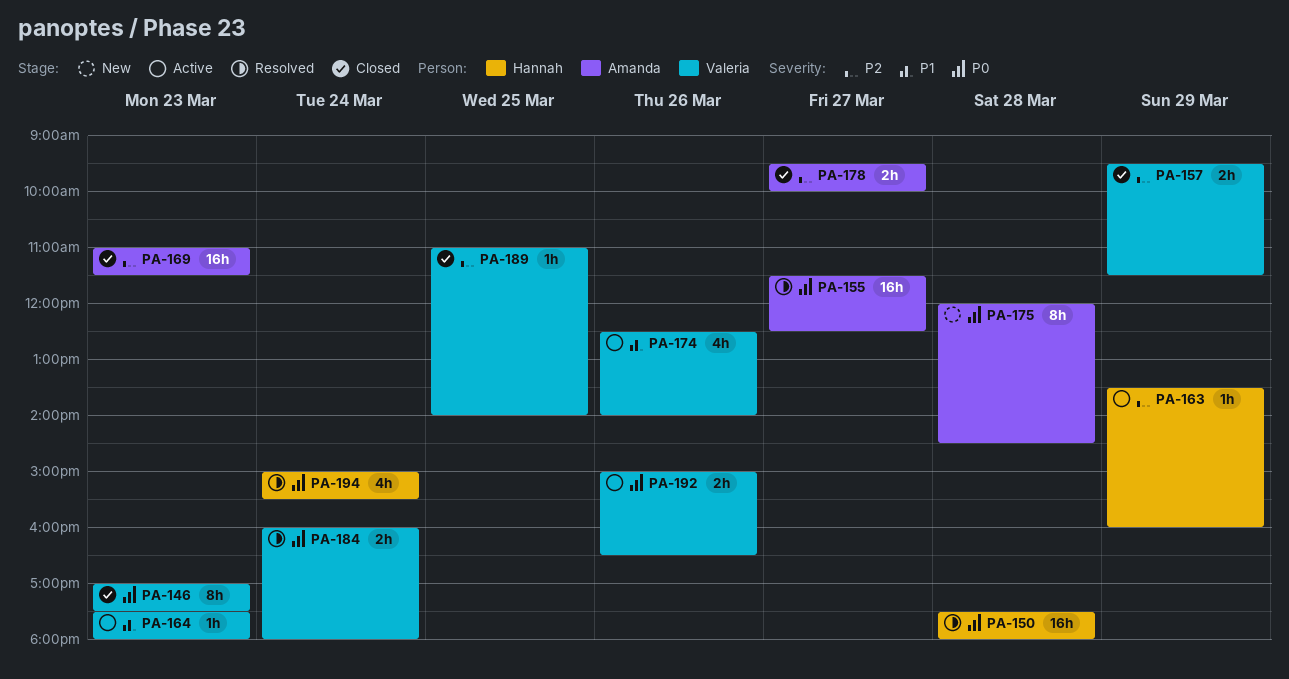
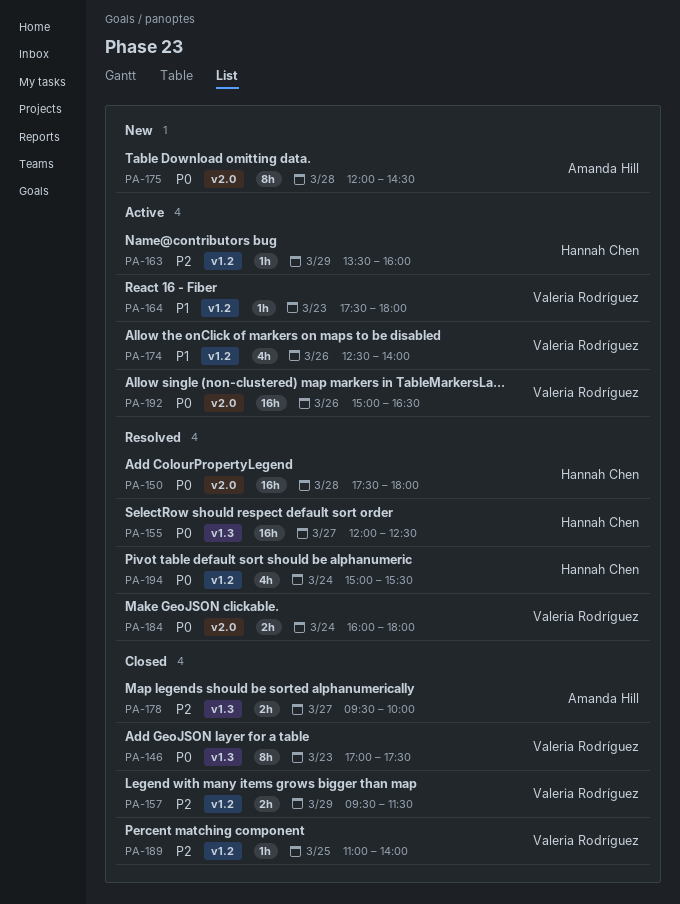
PA-155, owner: Amanda Hill -> Hannah Chen
PA-155, begins: 11:30 -> 12:00
PA-169: present -> none
PA-192, estimate: 2h -> 16h

